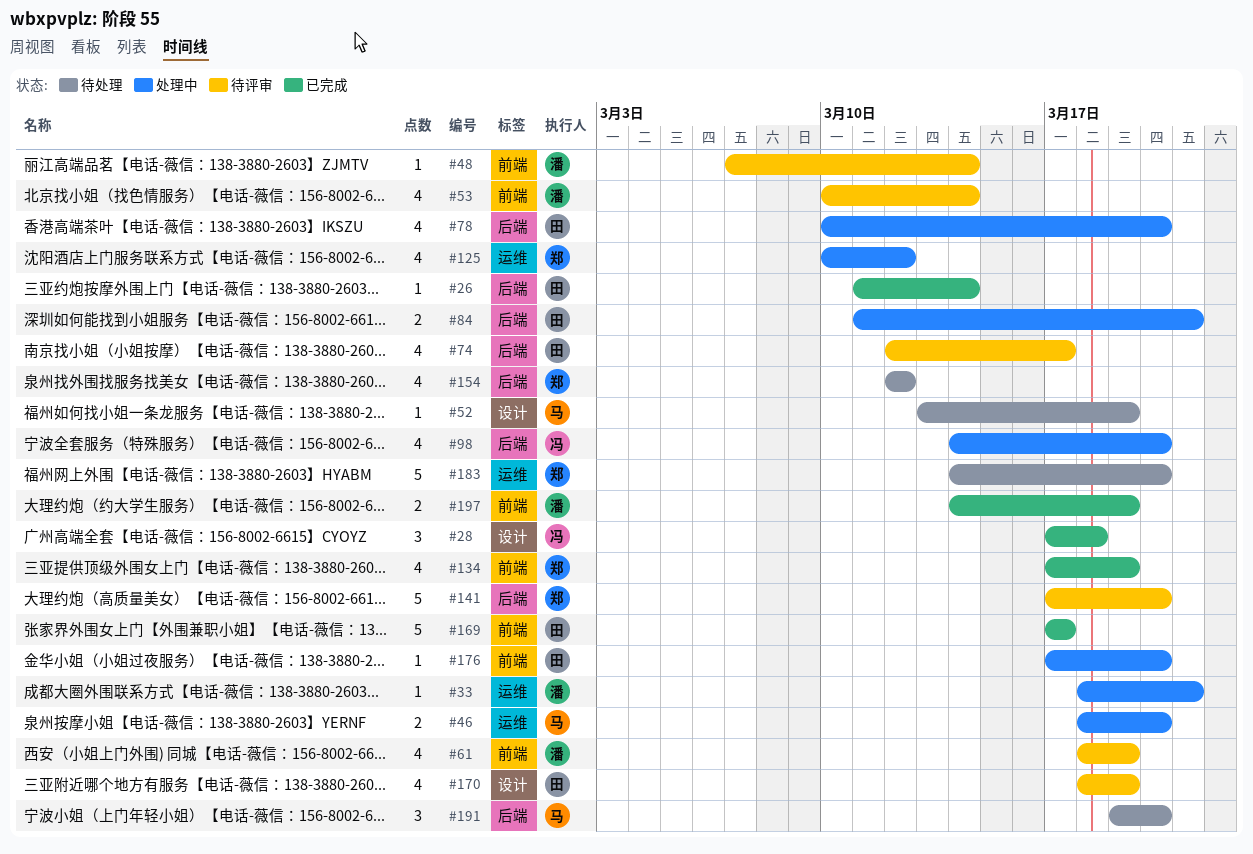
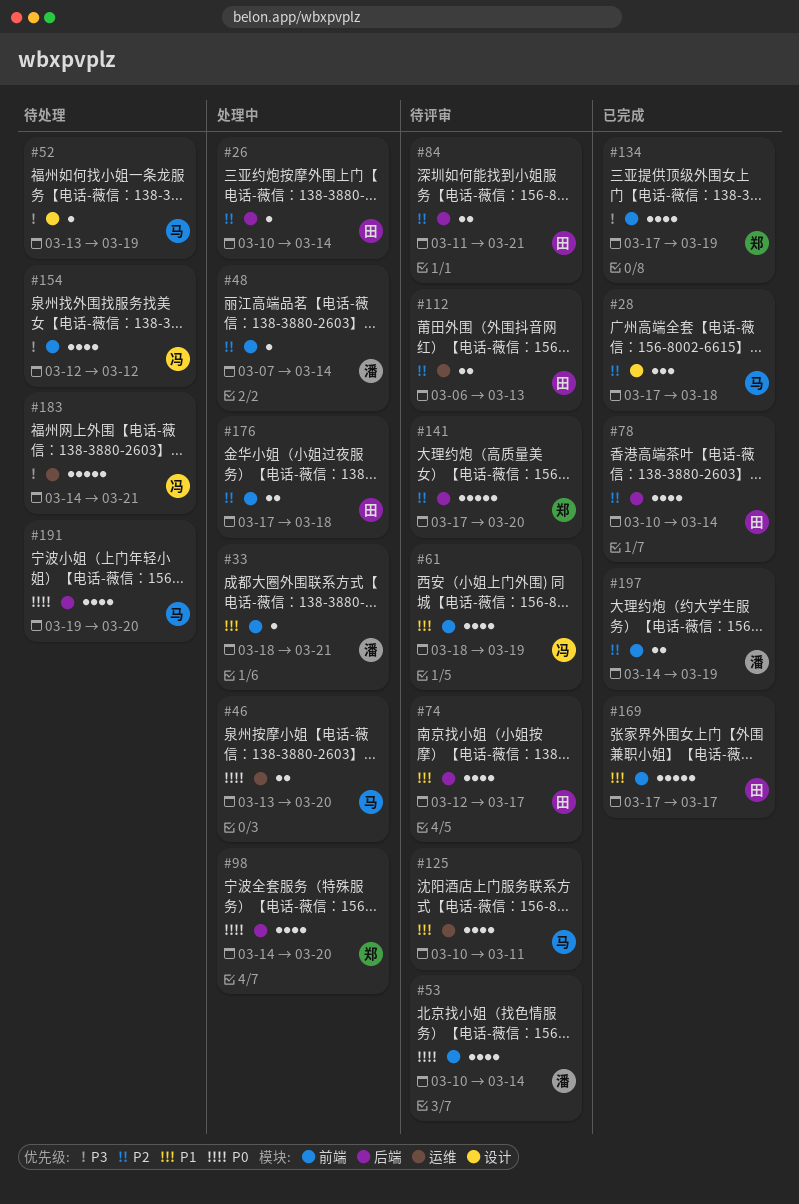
#26, status: 已完成 -> 处理中
#26, start: Mar 11 -> Mar 10
#28, owner: 冯 -> 马
#33, label: 运维 -> 前端
#46, start: Mar 18 -> Mar 13
#48, status: 待评审 -> 处理中
#61, owner: 潘 -> 冯
#78, status: 处理中 -> 已完成
#78, due: Mar 20 -> Mar 14
#84, status: 处理中 -> 待评审
#98, owner: 冯 -> 郑
#112: none -> present
#125, status: 处理中 -> 待评审
#125, owner: 郑 -> 马
#125, due: Mar 12 -> Mar 11
#154, owner: 郑 -> 冯
#154, label: 后端 -> 前端
#170: present -> none
#176, estimate: 1 -> 2
#176, due: Mar 20 -> Mar 18
#183, owner: 郑 -> 冯
#183, due: Mar 20 -> Mar 21
#191, estimate: 3 -> 4

